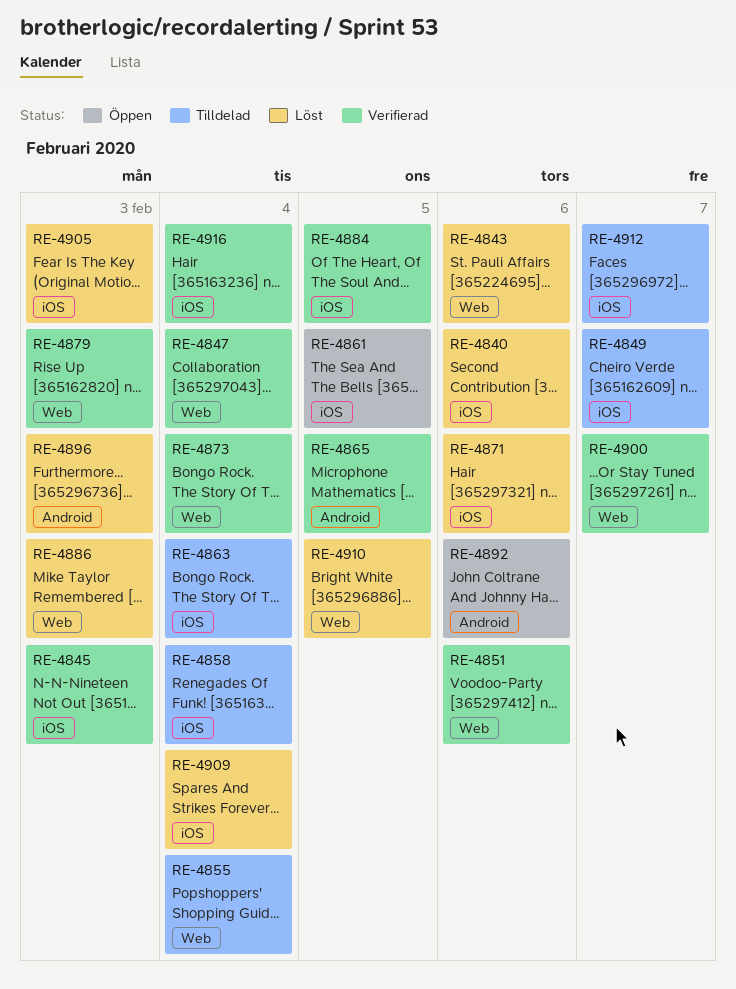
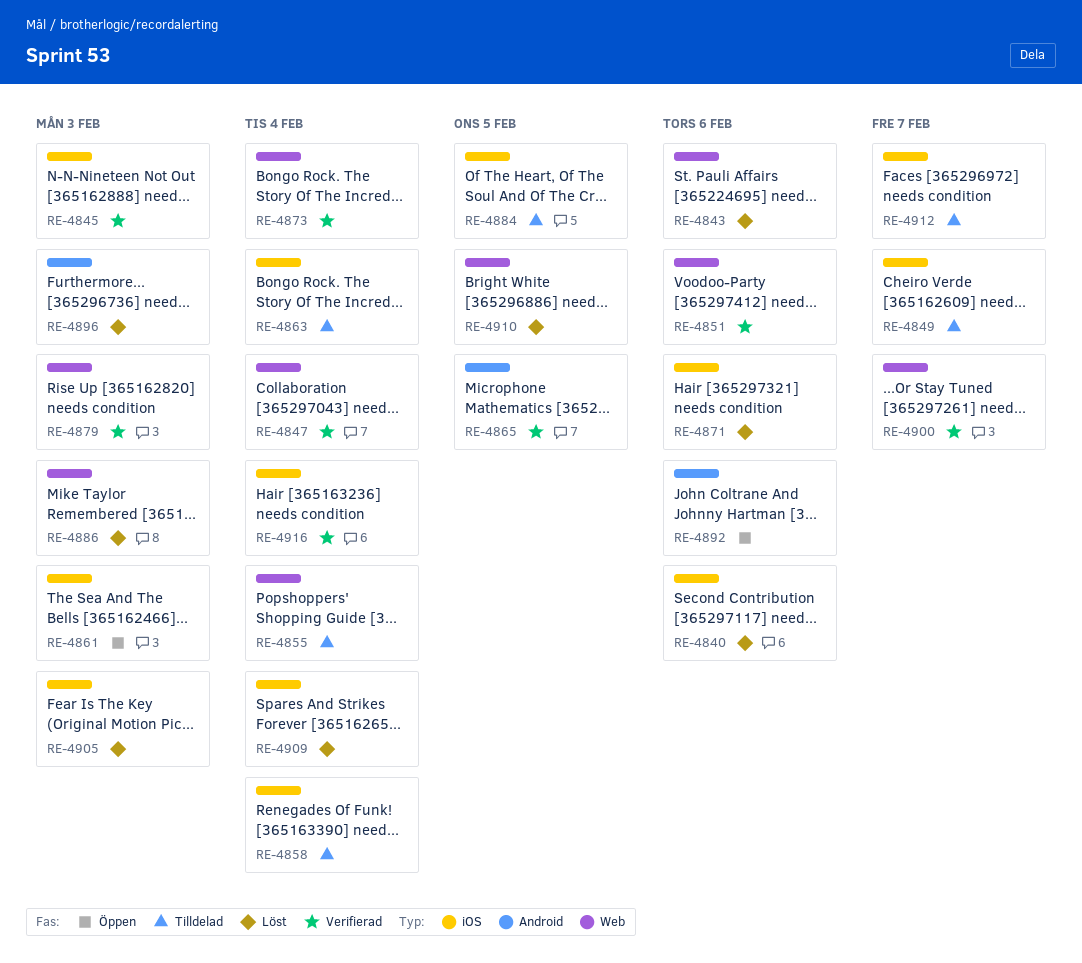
RE-4861, due: Feb 5 -> Feb 3
RE-4884, status: Verifierad -> Tilldelad

